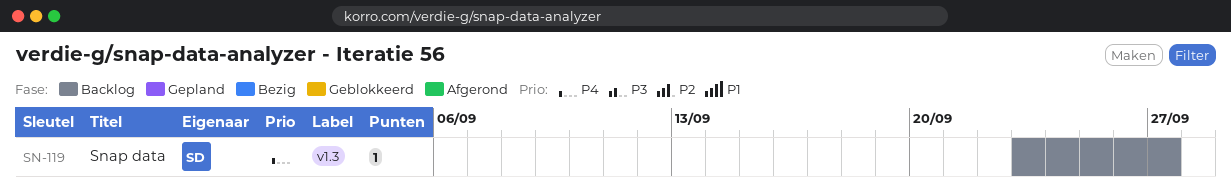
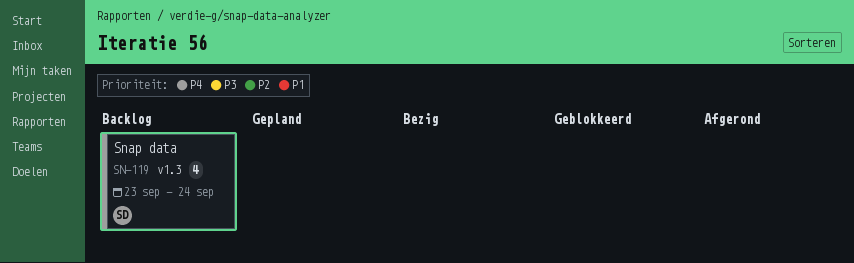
SN-119, estimate: 1 -> 4
SN-119, due: Sep 27 -> Sep 24

